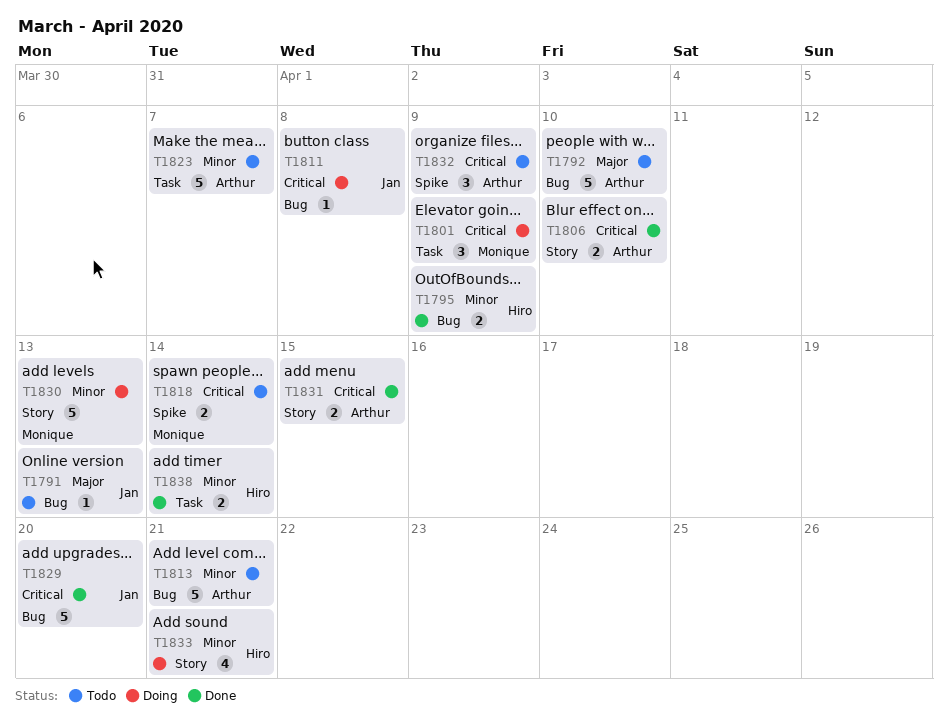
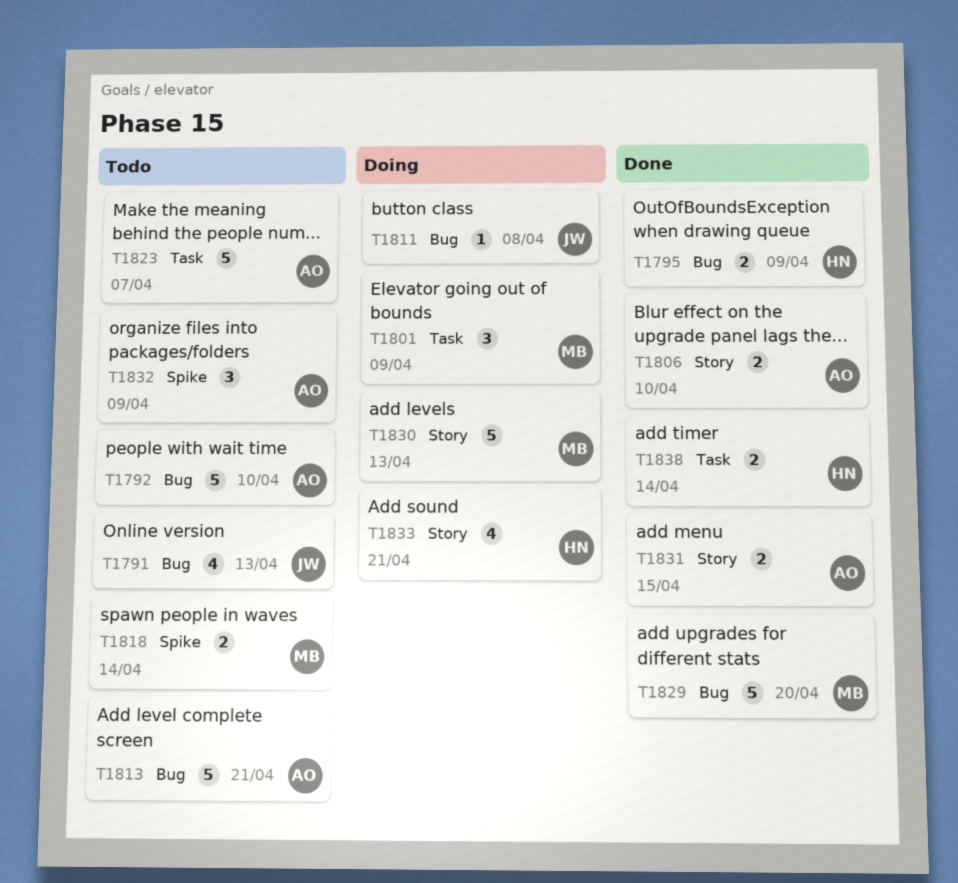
T1791, estimate: 1 -> 4
T1829, owner: Jan -> Monique

